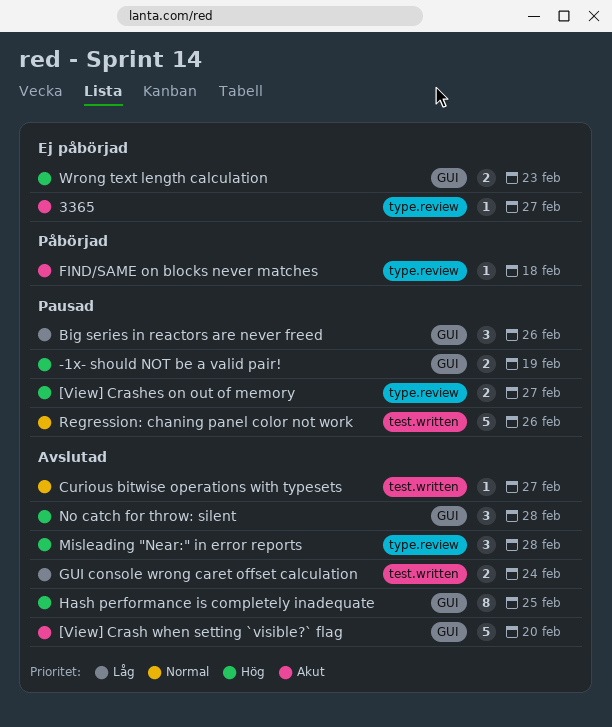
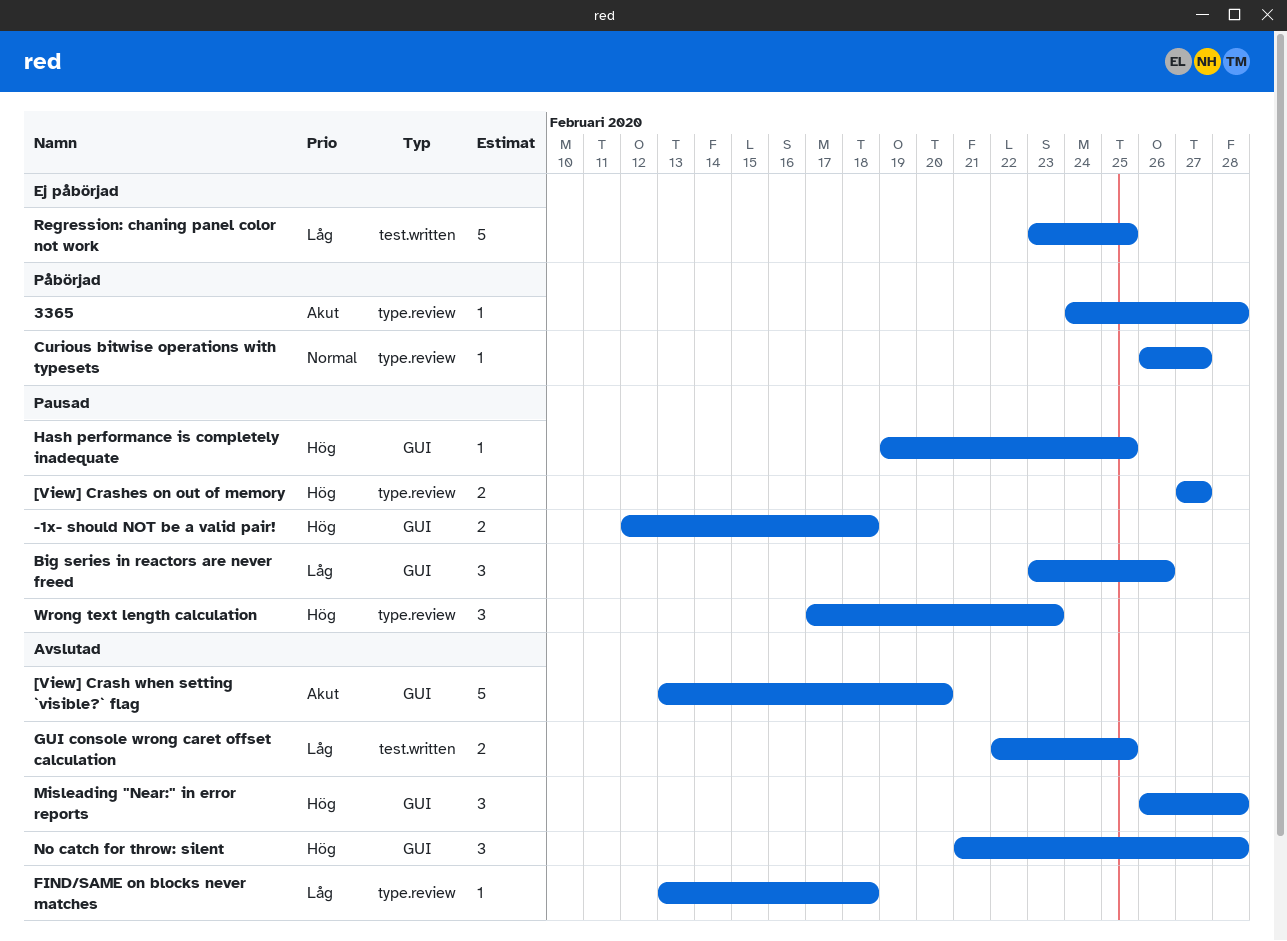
-1x- should NOT be a valid pair!, due: Feb 19 -> Feb 18
3365, status: Ej påbörjad -> Påbörjad
3365, due: Feb 27 -> Feb 28
Curious bitwise operations with typesets, status: Avslutad -> Påbörjad
Curious bitwise operations with typesets, label: test.written -> type.review
FIND/SAME on blocks never matches, status: Påbörjad -> Avslutad
FIND/SAME on blocks never matches, priority: Akut -> Låg
GUI console wrong caret offset calculation, due: Feb 24 -> Feb 25
Hash performance is completely inadequate, status: Avslutad -> Pausad
Hash performance is completely inadequate, estimate: 8 -> 1
Misleading "Near:" in error reports, label: type.review -> GUI
Regression: chaning panel color not work, status: Pausad -> Ej påbörjad
Regression: chaning panel color not work, priority: Normal -> Låg
Regression: chaning panel color not work, due: Feb 26 -> Feb 25
Wrong text length calculation, status: Ej påbörjad -> Pausad
Wrong text length calculation, label: GUI -> type.review
Wrong text length calculation, estimate: 2 -> 3

